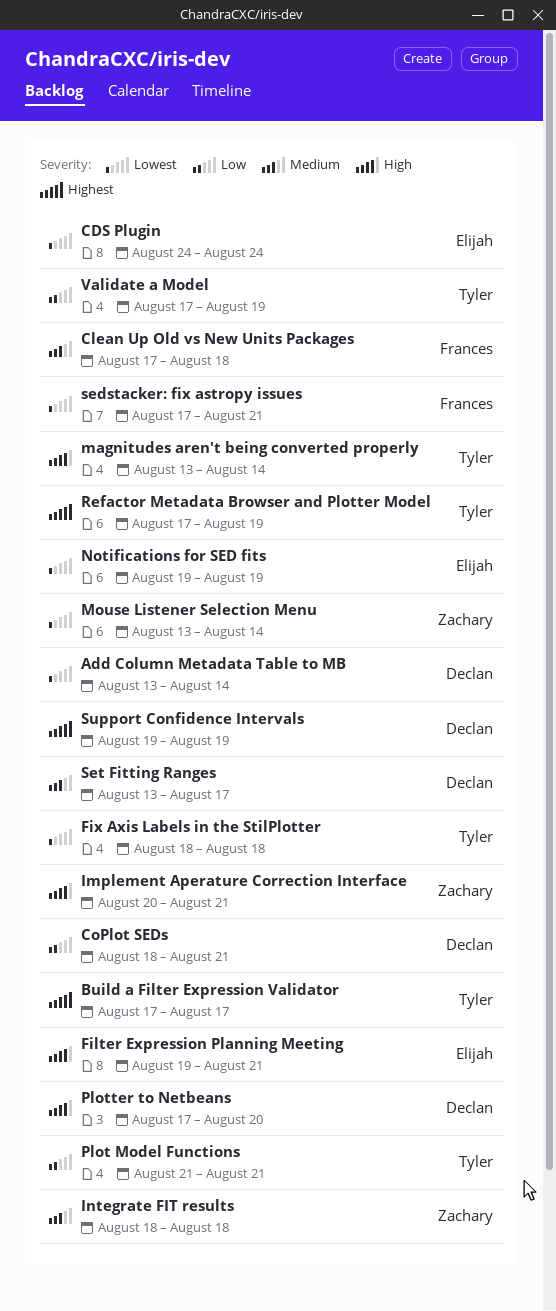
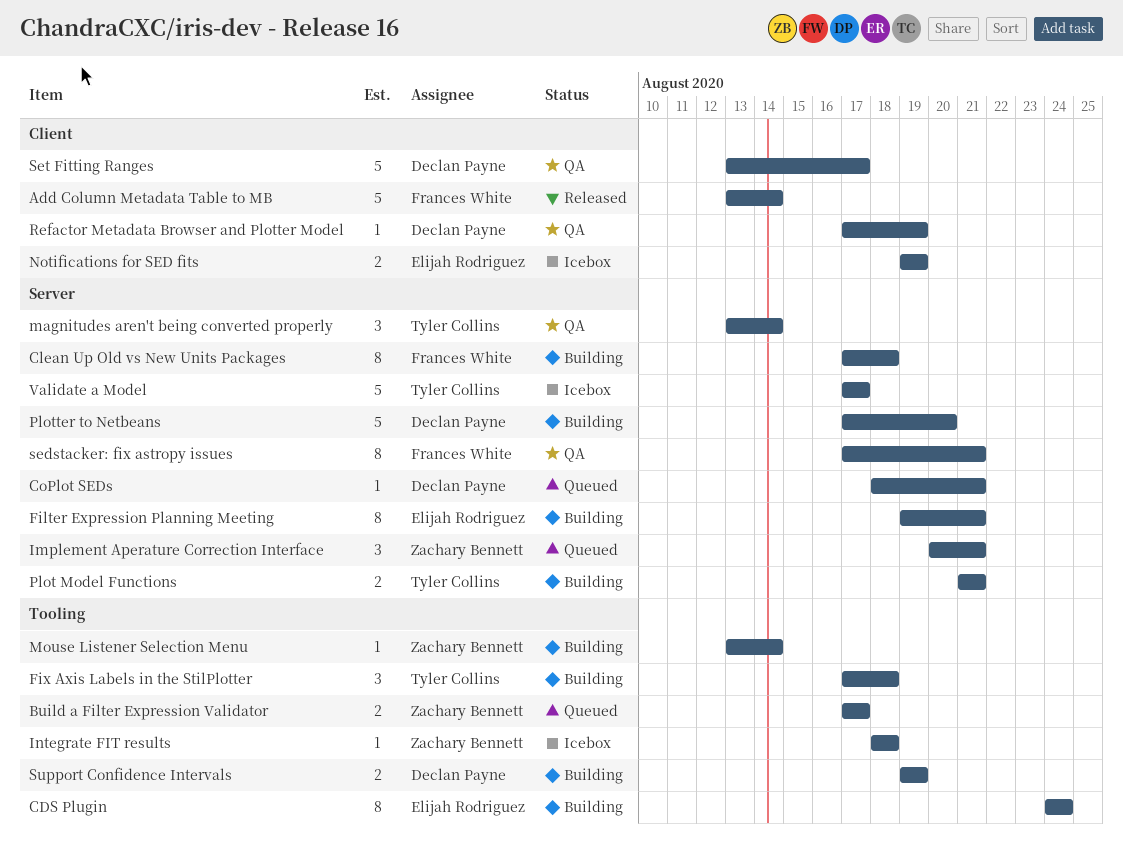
Add Column Metadata Table to MB, owner: Declan Payne -> Frances White
Build a Filter Expression Validator, owner: Tyler Collins -> Zachary Bennett
Fix Axis Labels in the StilPlotter, start: Aug 18 -> Aug 17
Refactor Metadata Browser and Plotter Model, owner: Tyler Collins -> Declan Payne
Validate a Model, due: Aug 19 -> Aug 17

